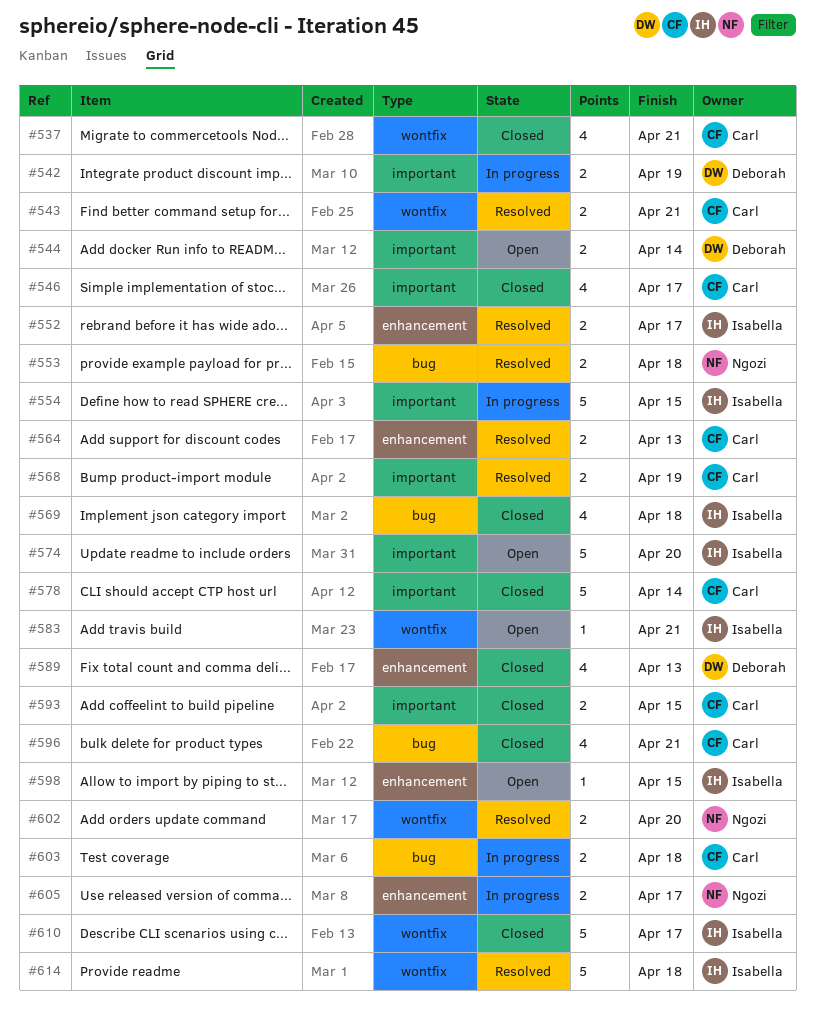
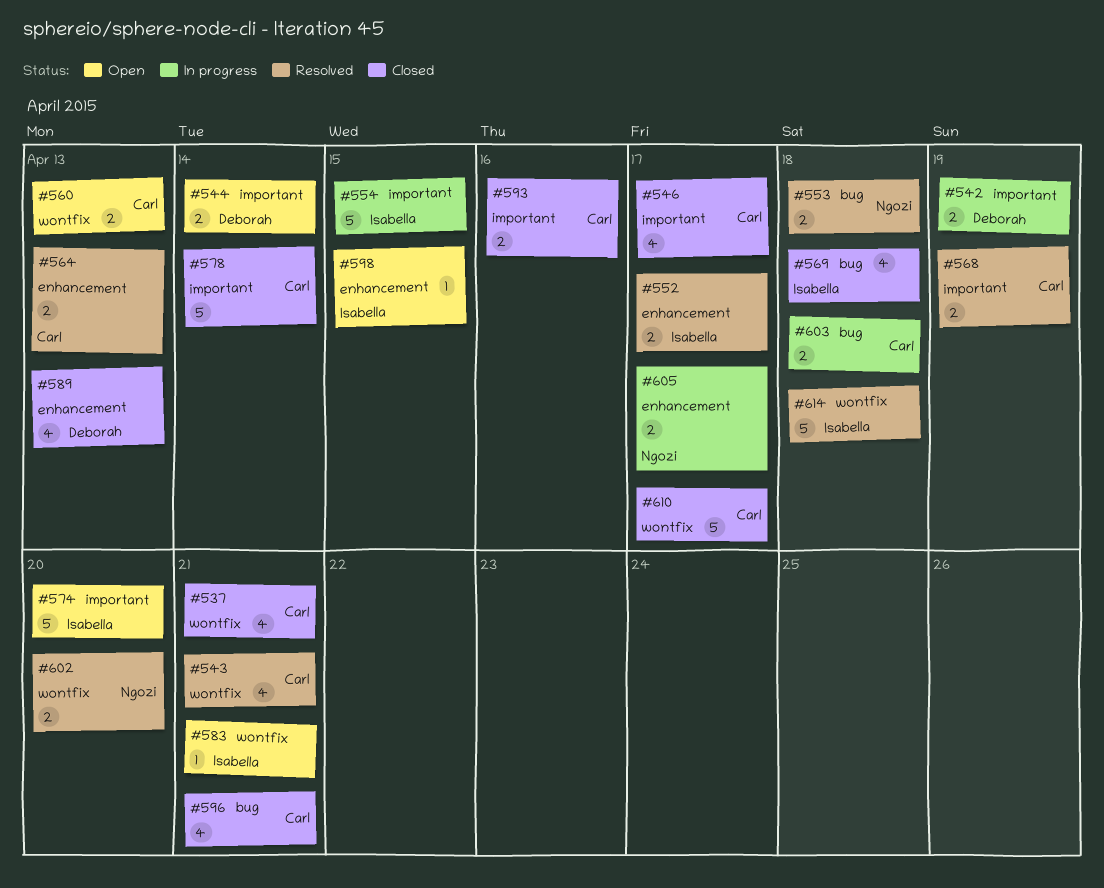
#543, estimate: 2 -> 4
#560: none -> present
#593, due: Apr 15 -> Apr 16
#610, owner: Isabella -> Carl

